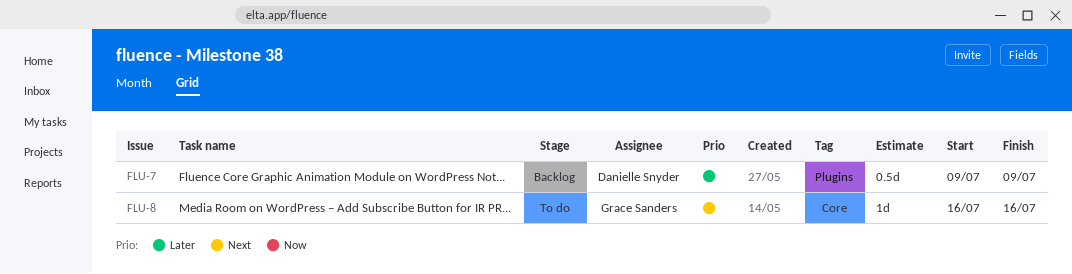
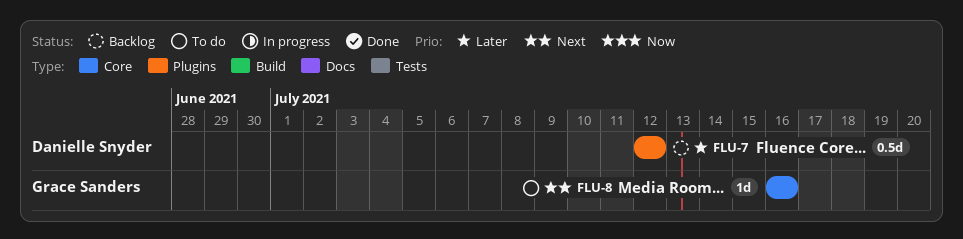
FLU-7, start: Jul 9 -> Jul 12
FLU-7, due: Jul 9 -> Jul 12

